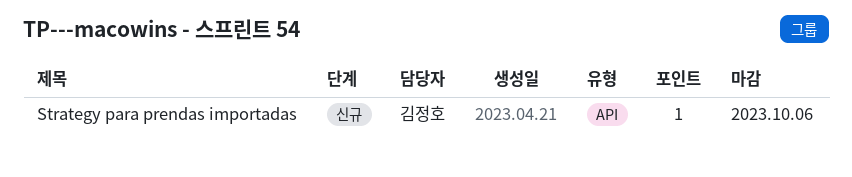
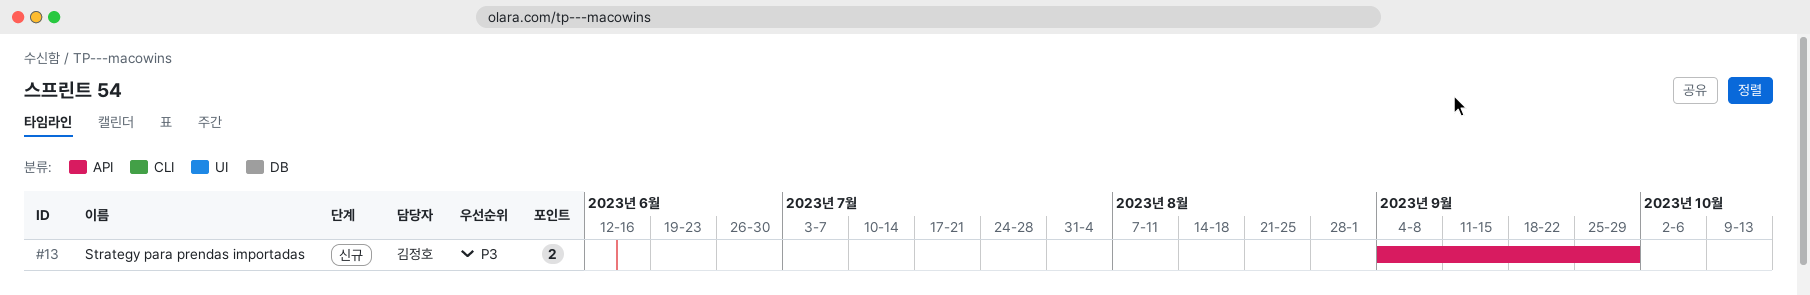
Strategy para prendas importadas, estimate: 1 -> 2
Strategy para prendas importadas, due: Oct 6 -> Sep 29

